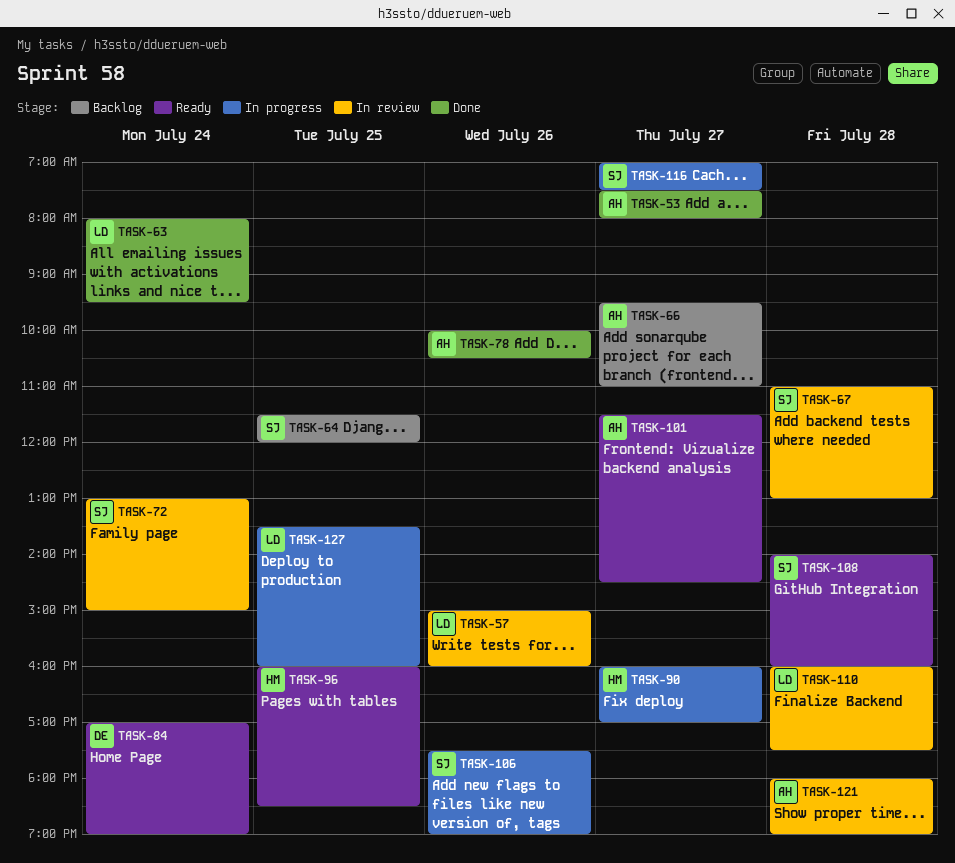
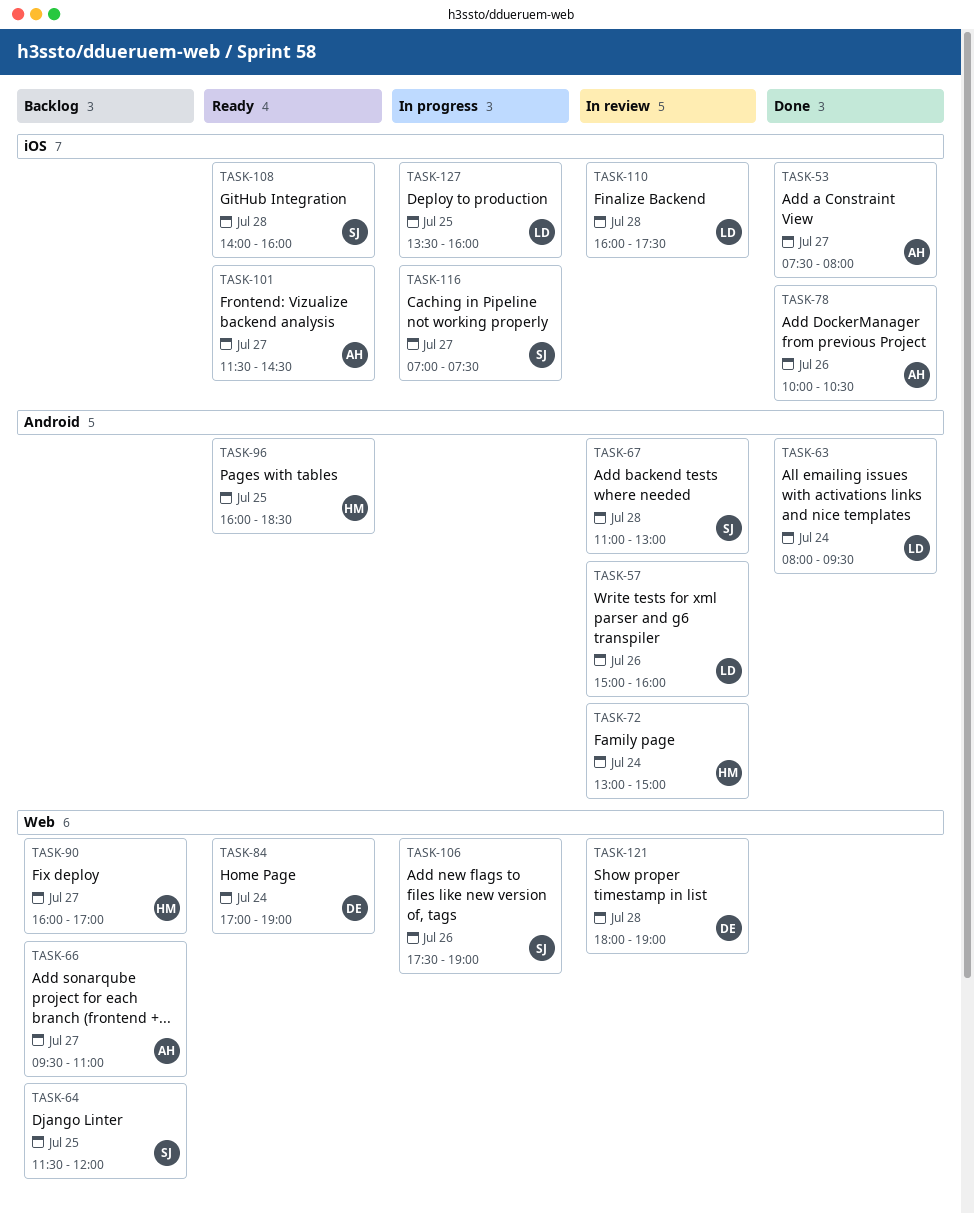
TASK-72, owner: SJ -> HM
TASK-90, status: In progress -> Backlog
TASK-121, owner: AH -> DE

